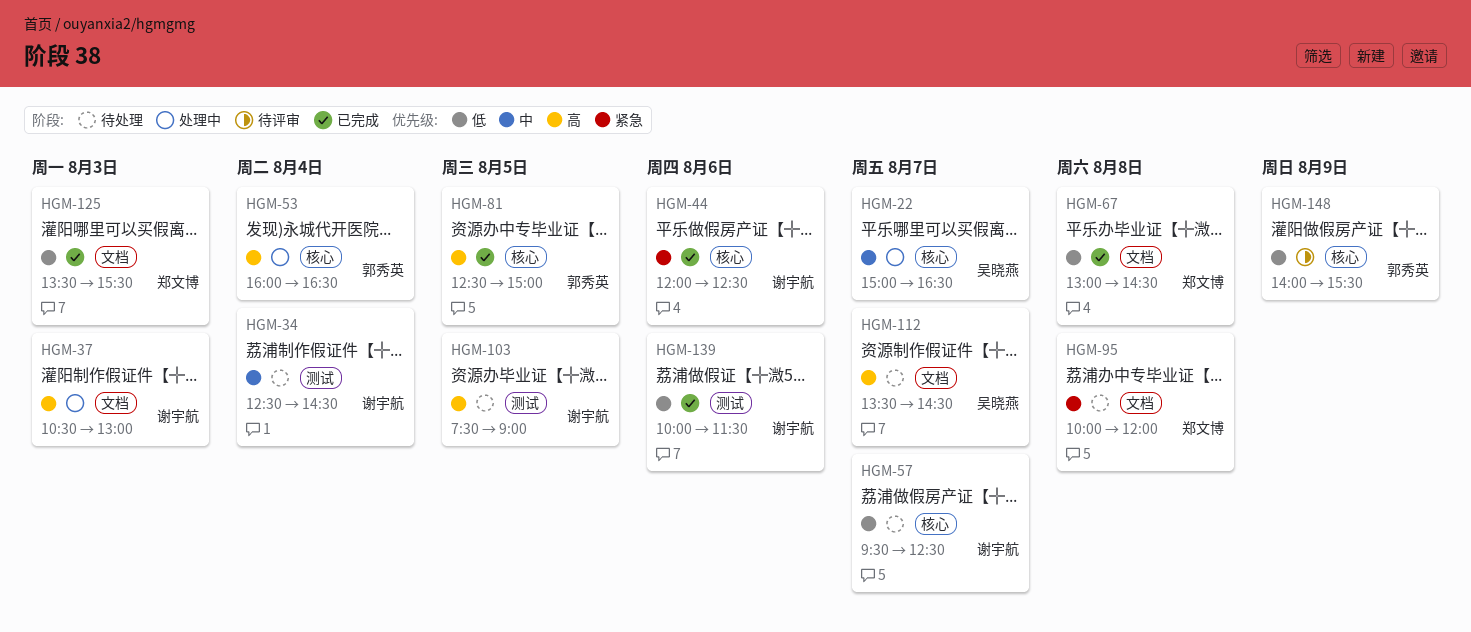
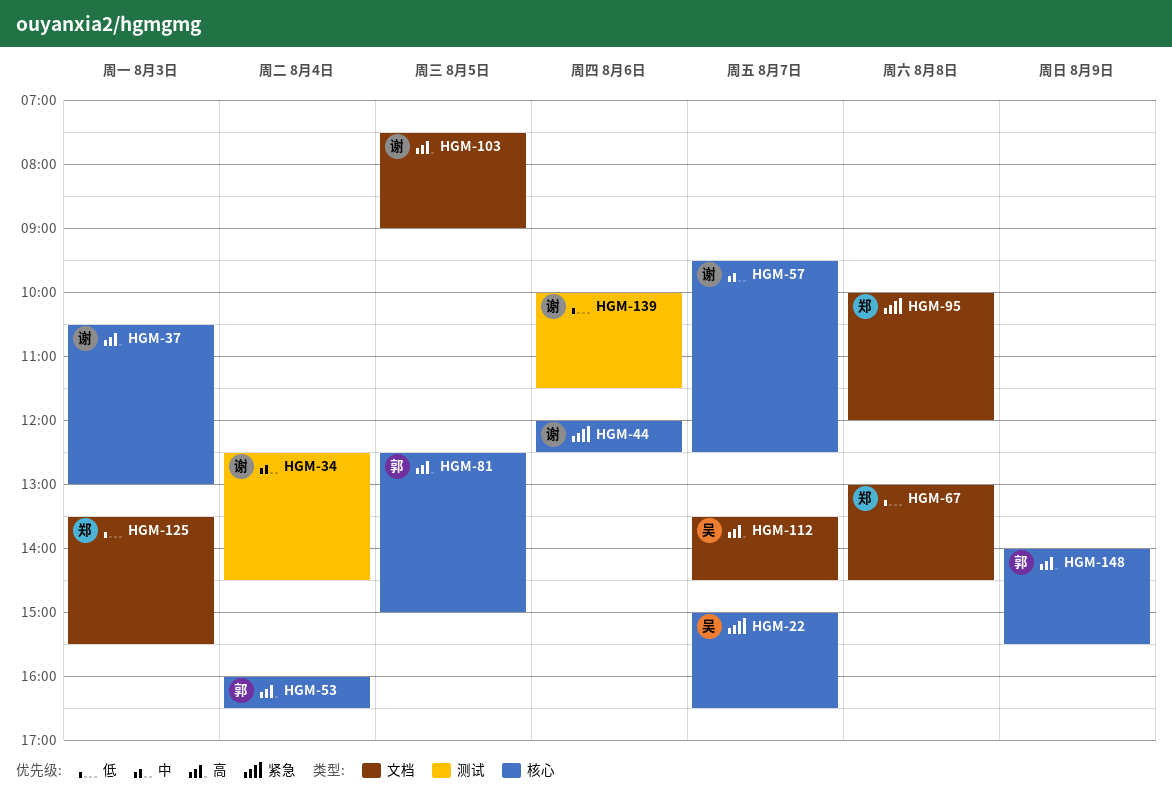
HGM-22, priority: 中 -> 紧急
HGM-37, label: 文档 -> 核心
HGM-57, priority: 低 -> 中
HGM-103, label: 测试 -> 文档
HGM-148, priority: 低 -> 高

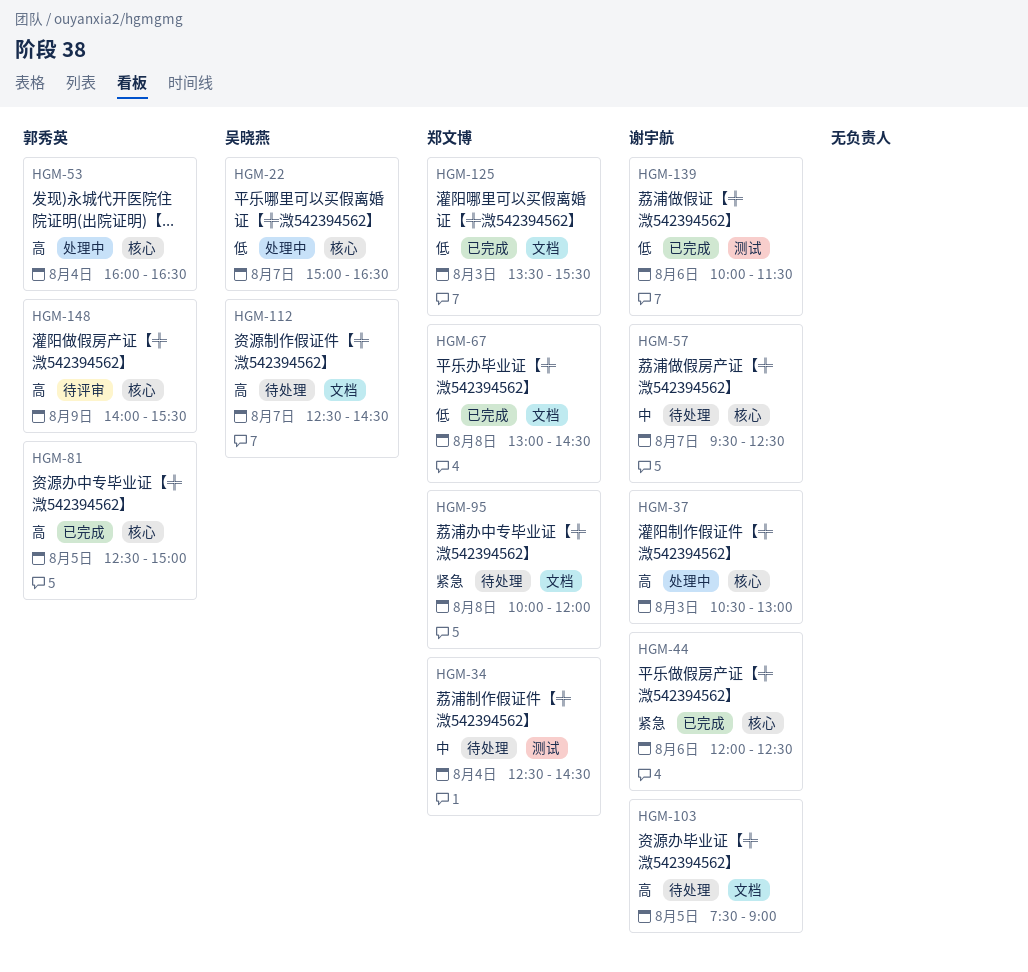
HGM-22, priority: 紧急 -> 低
HGM-34, owner: 谢宇航 -> 郑文博
HGM-112, begins: 13:30 -> 12:30

